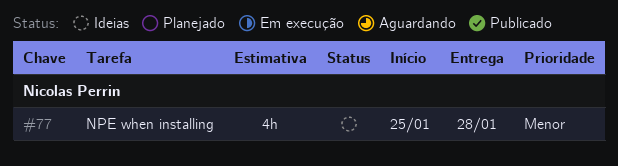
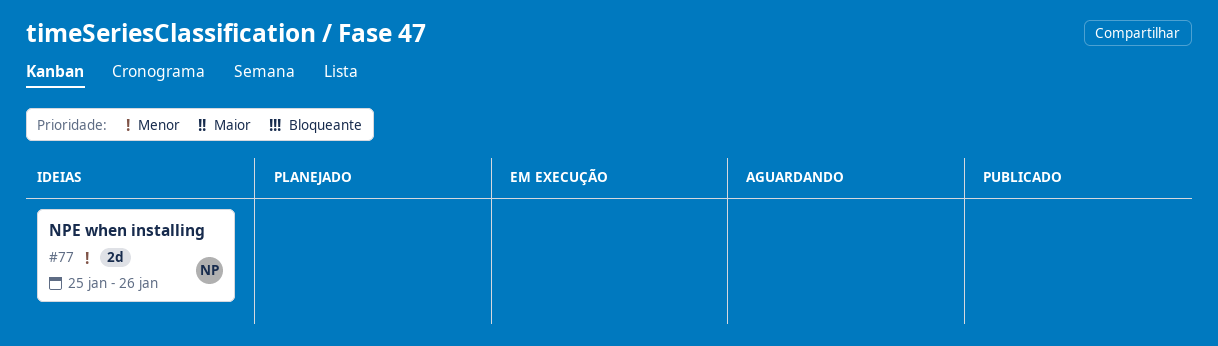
#77, estimate: 4h -> 2d
#77, due: Jan 28 -> Jan 26

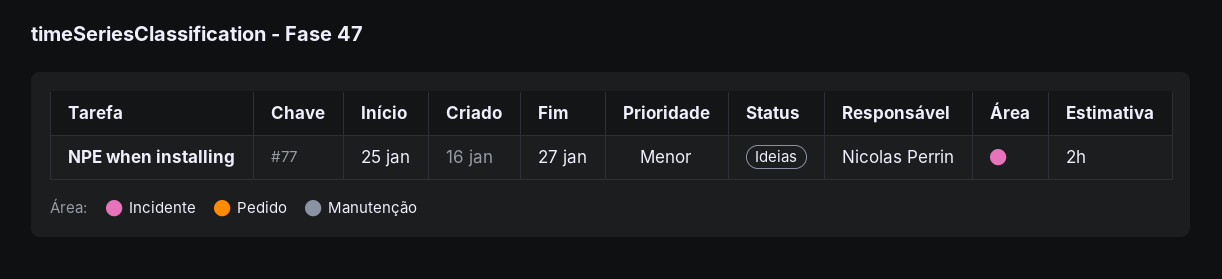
#77, estimate: 2d -> 2h
#77, due: Jan 26 -> Jan 27

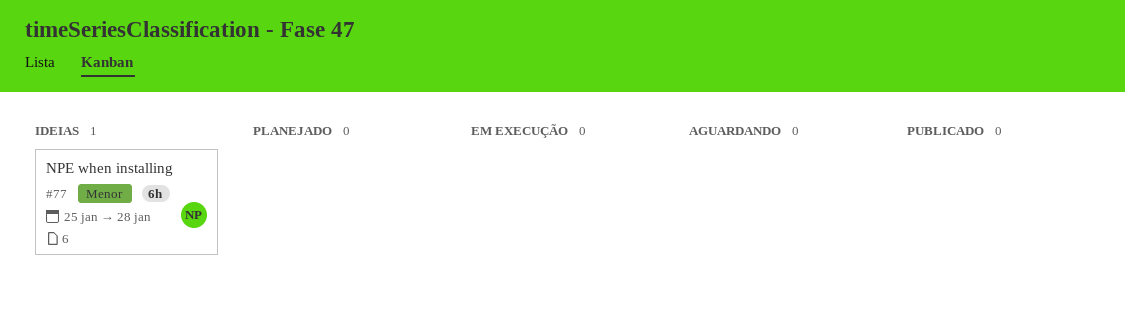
#77, estimate: 2h -> 6h
#77, due: Jan 27 -> Jan 28

